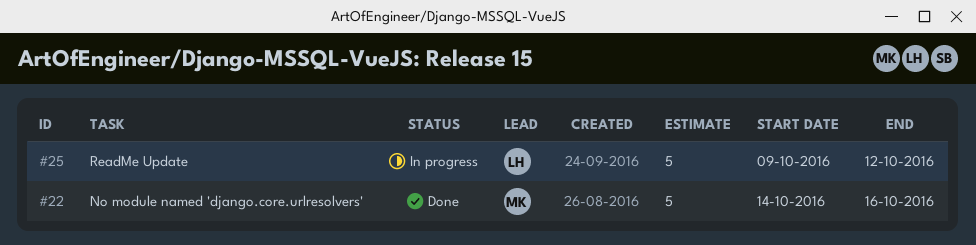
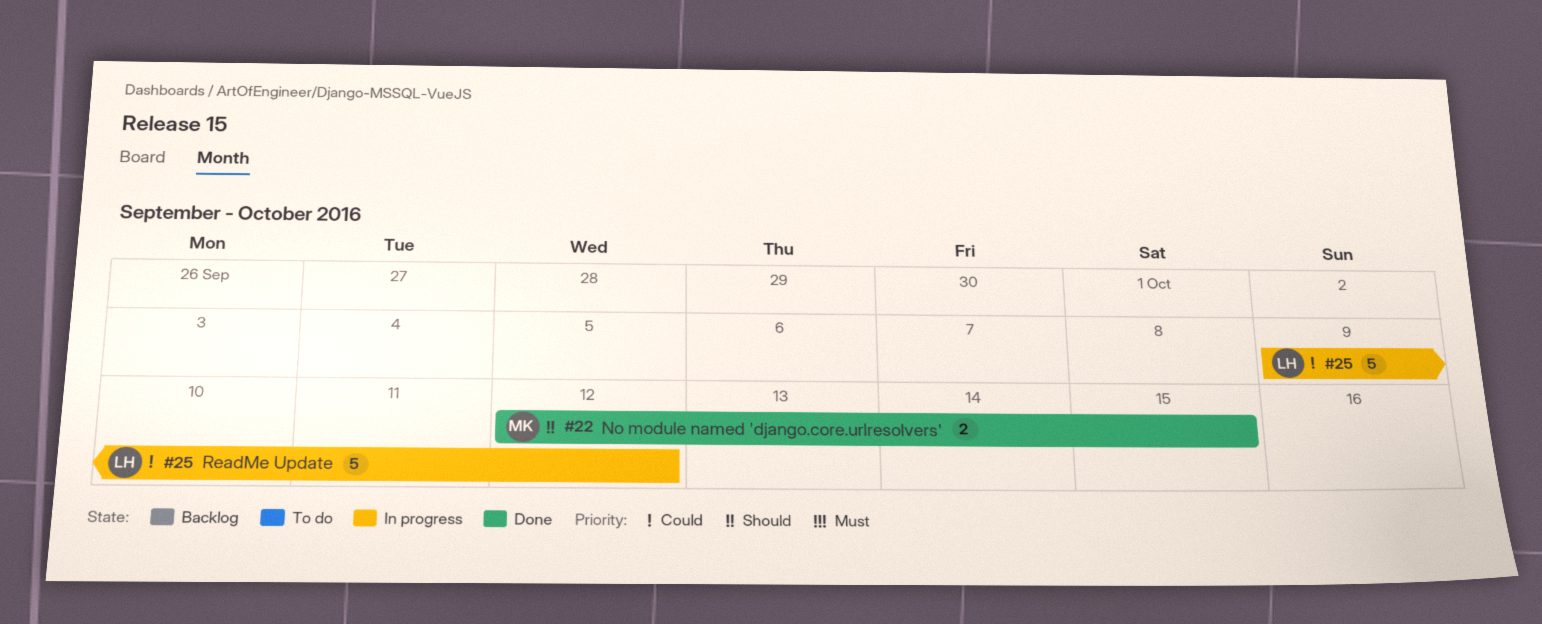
#22, estimate: 5 -> 2
#22, start: Oct 14 -> Oct 12
#22, due: Oct 16 -> Oct 15

